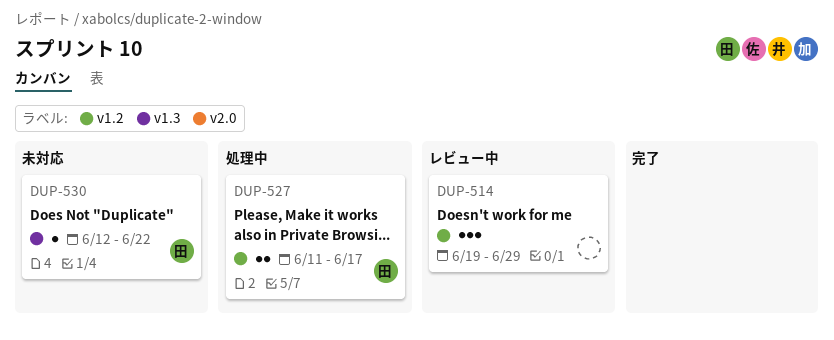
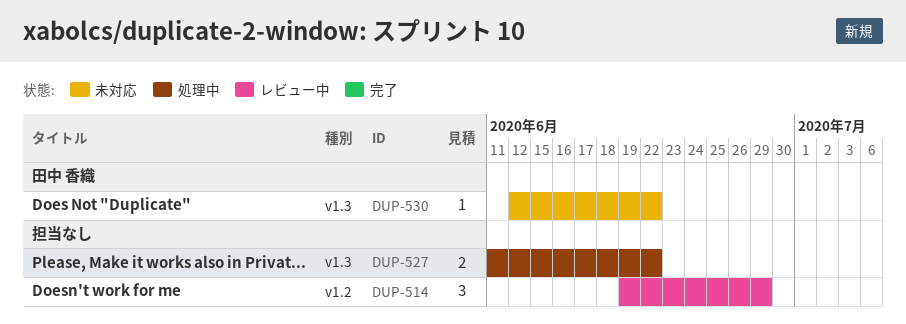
DUP-527, owner: 田中 香織 -> none
DUP-527, label: v1.2 -> v1.3
DUP-527, due: Jun 17 -> Jun 22

